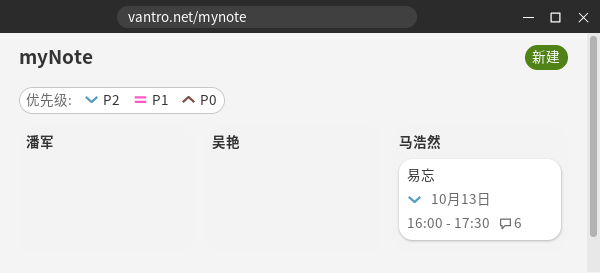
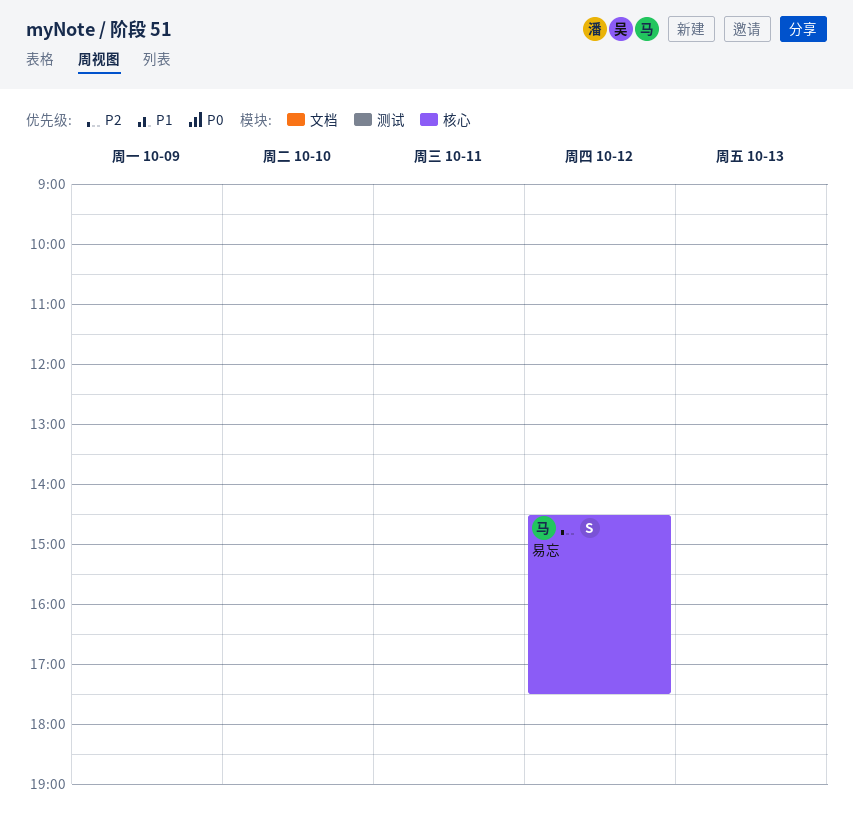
易忘, day: Oct 13 -> Oct 12
易忘, begins: 16:00 -> 14:30

